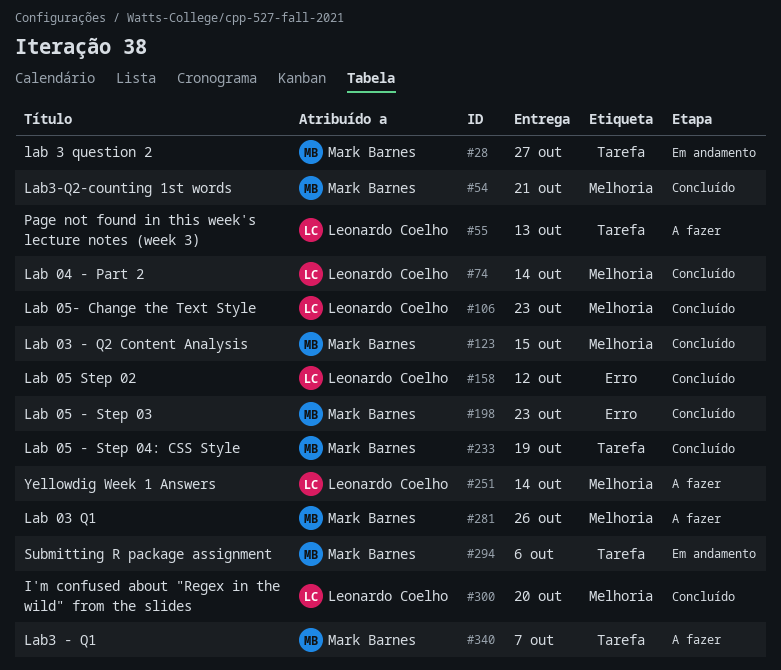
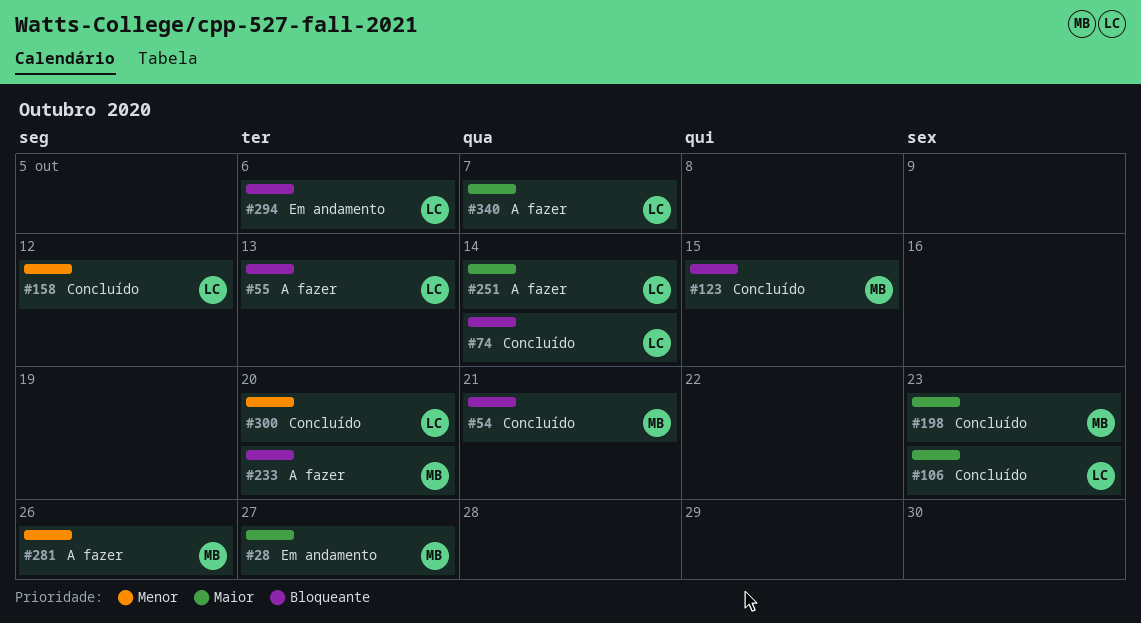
#233, status: Concluído -> A fazer
#233, due: Oct 19 -> Oct 20
#294, owner: Mark Barnes -> Leonardo Coelho
#340, owner: Mark Barnes -> Leonardo Coelho

